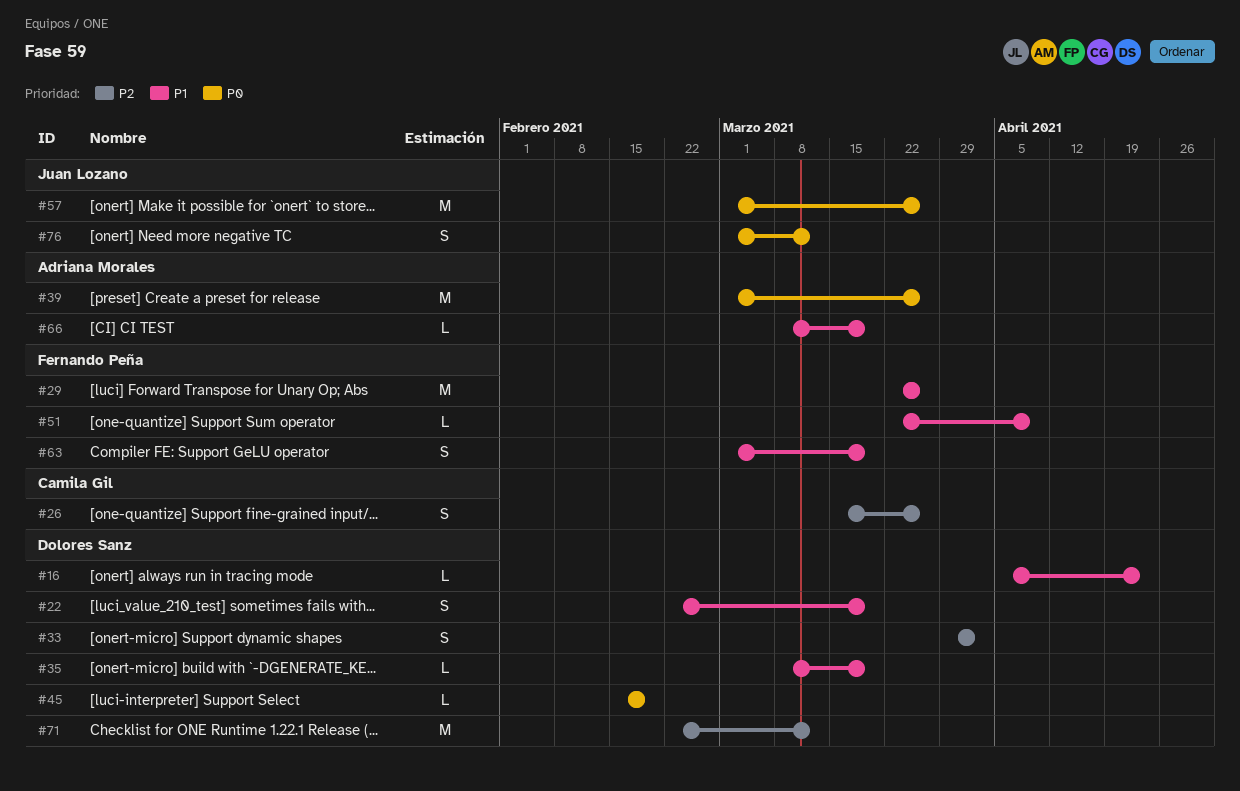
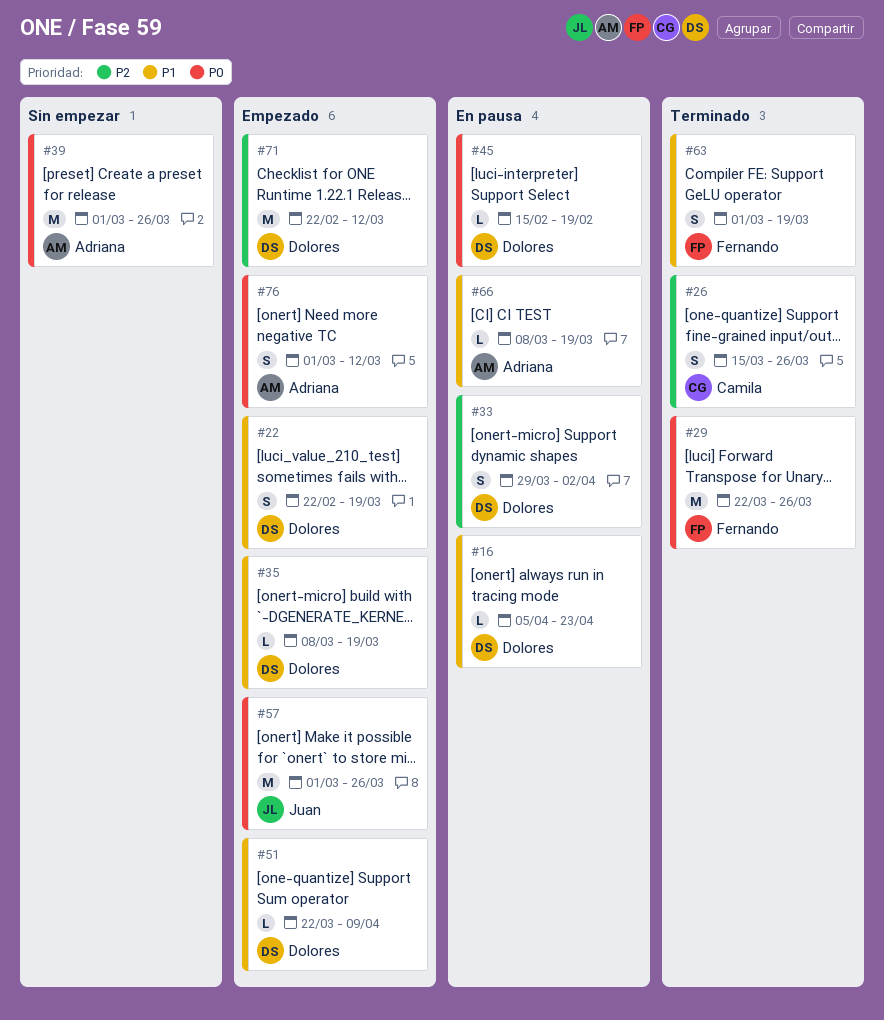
#29, priority: P1 -> P0
#51, owner: Fernando Peña -> Dolores Sanz
#76, owner: Juan Lozano -> Adriana Morales

